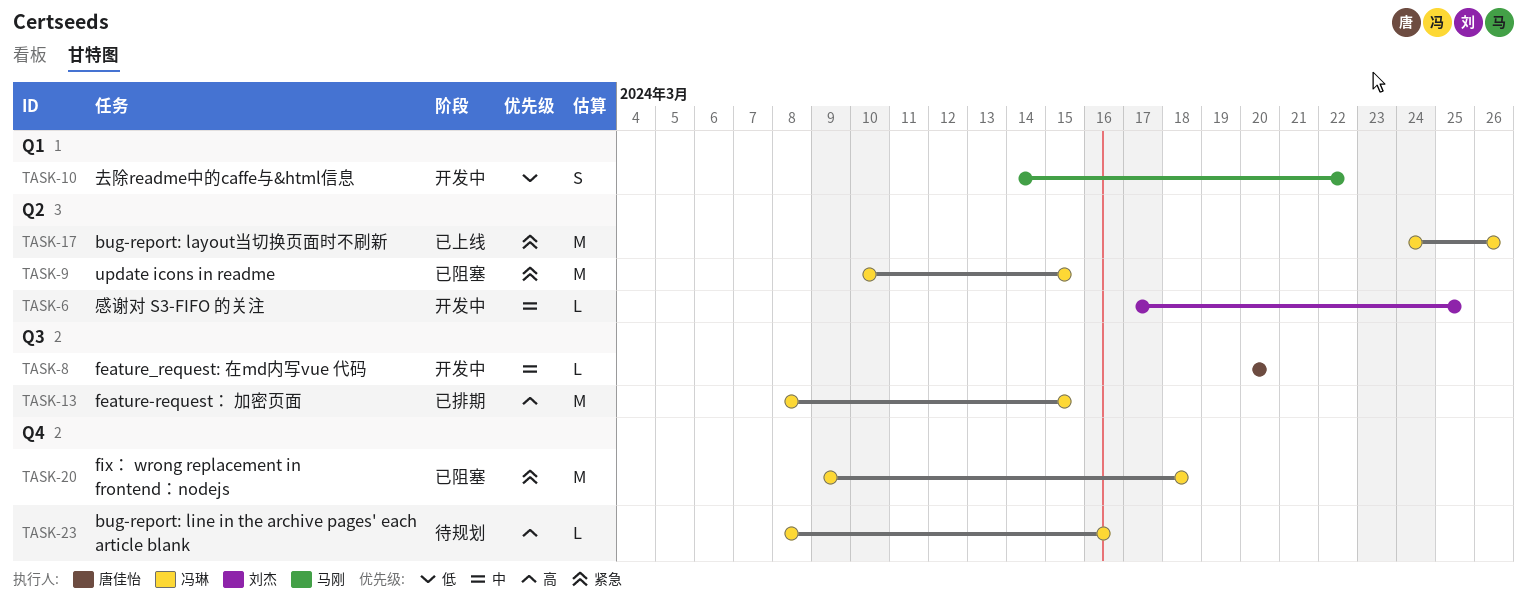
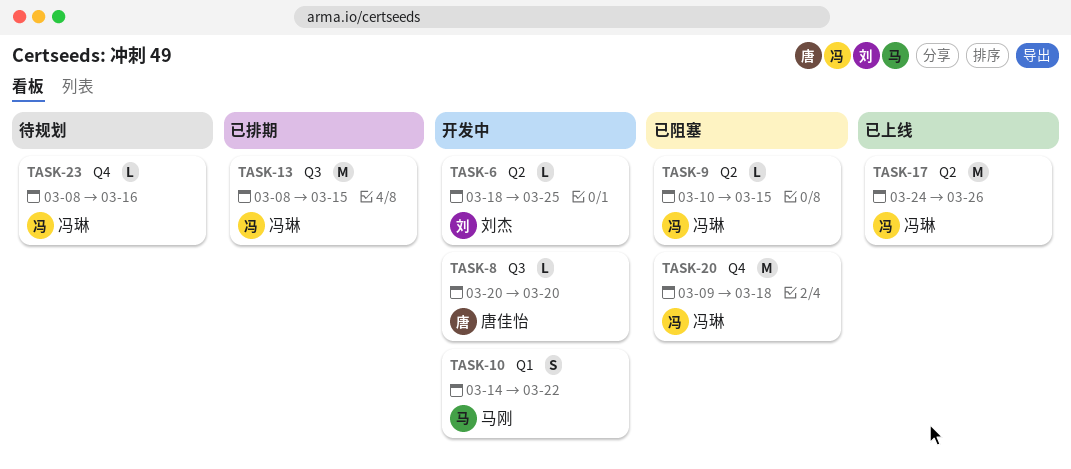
TASK-6, start: Mar 17 -> Mar 18
TASK-9, estimate: M -> L

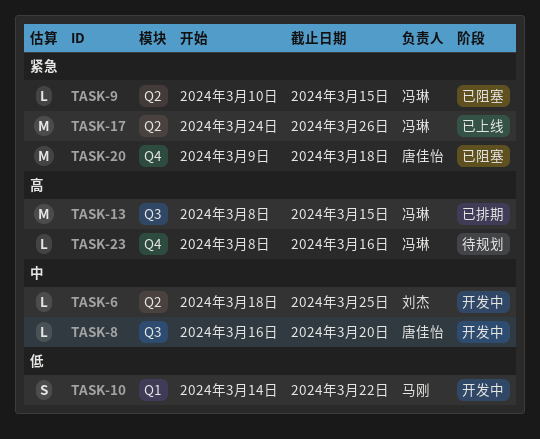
TASK-8, start: Mar 20 -> Mar 16
TASK-20, owner: 冯琳 -> 唐佳怡

